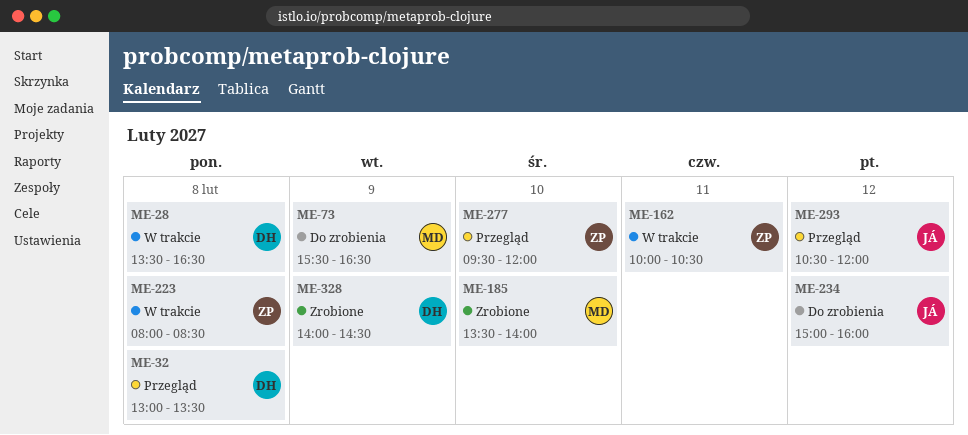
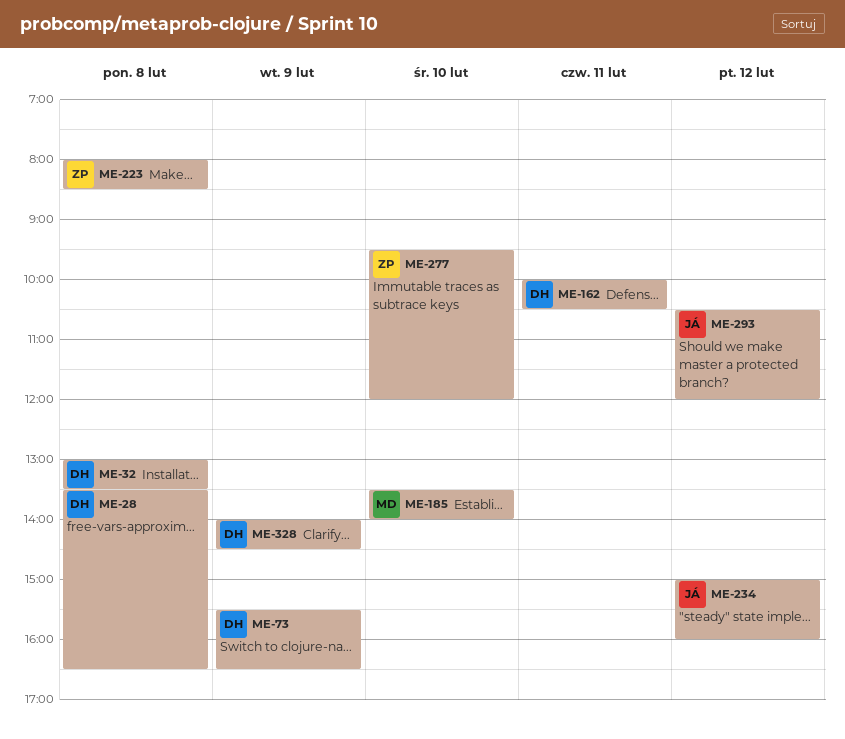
ME-73, owner: MD -> DH
ME-162, owner: ZP -> DH

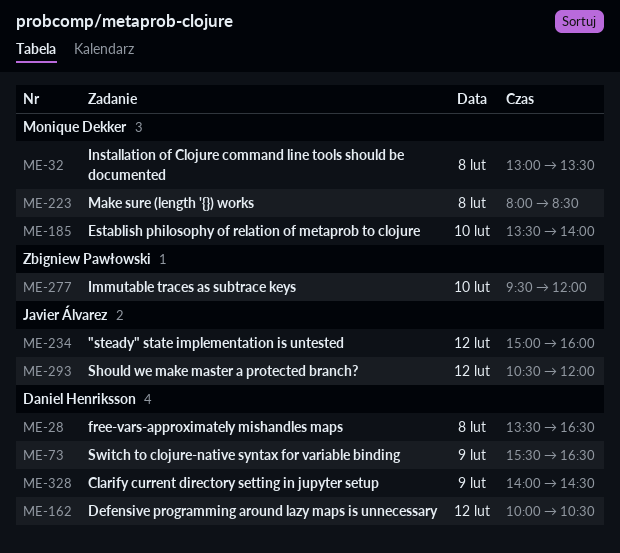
ME-32, owner: Daniel Henriksson -> Monique Dekker
ME-162, day: Feb 11 -> Feb 12
ME-223, owner: Zbigniew Pawłowski -> Monique Dekker

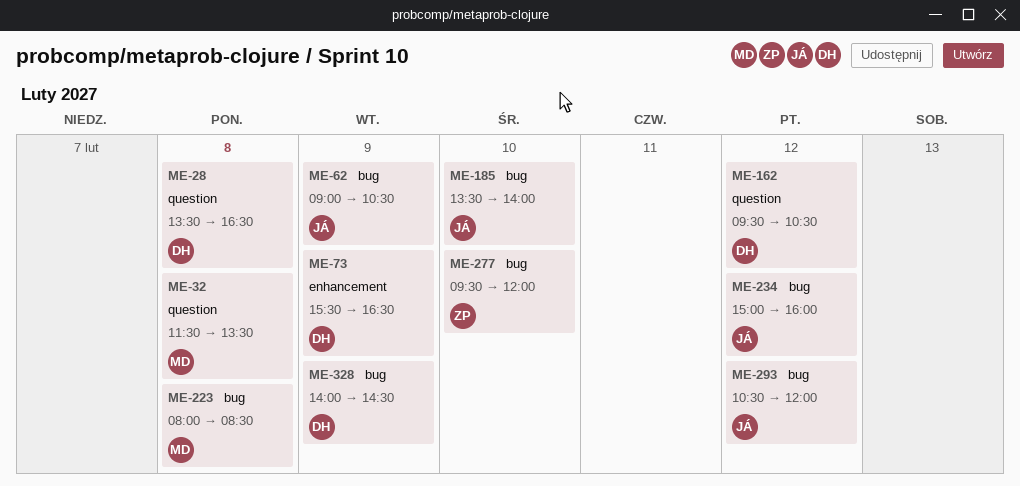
ME-32, begins: 13:00 -> 11:30
ME-62: none -> present
ME-162, begins: 10:00 -> 09:30
ME-185, owner: Monique Dekker -> Javier Álvarez

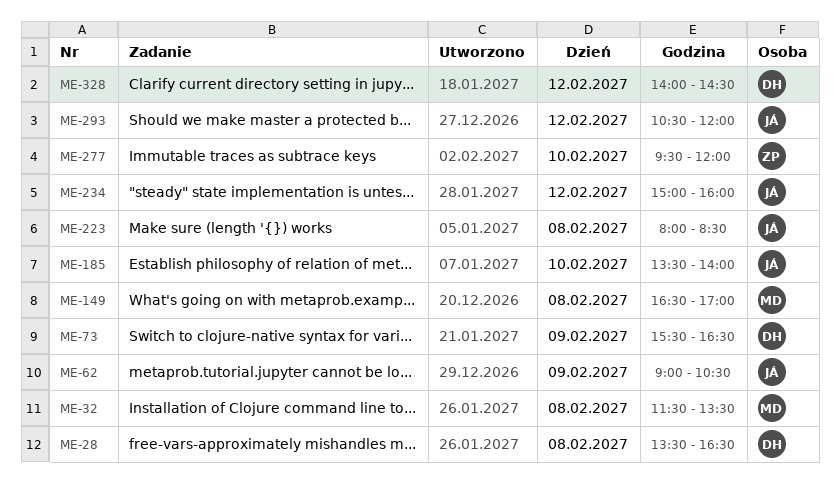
ME-149: none -> present
ME-162: present -> none
ME-223, owner: MD -> JÁ
ME-328, day: Feb 9 -> Feb 12

